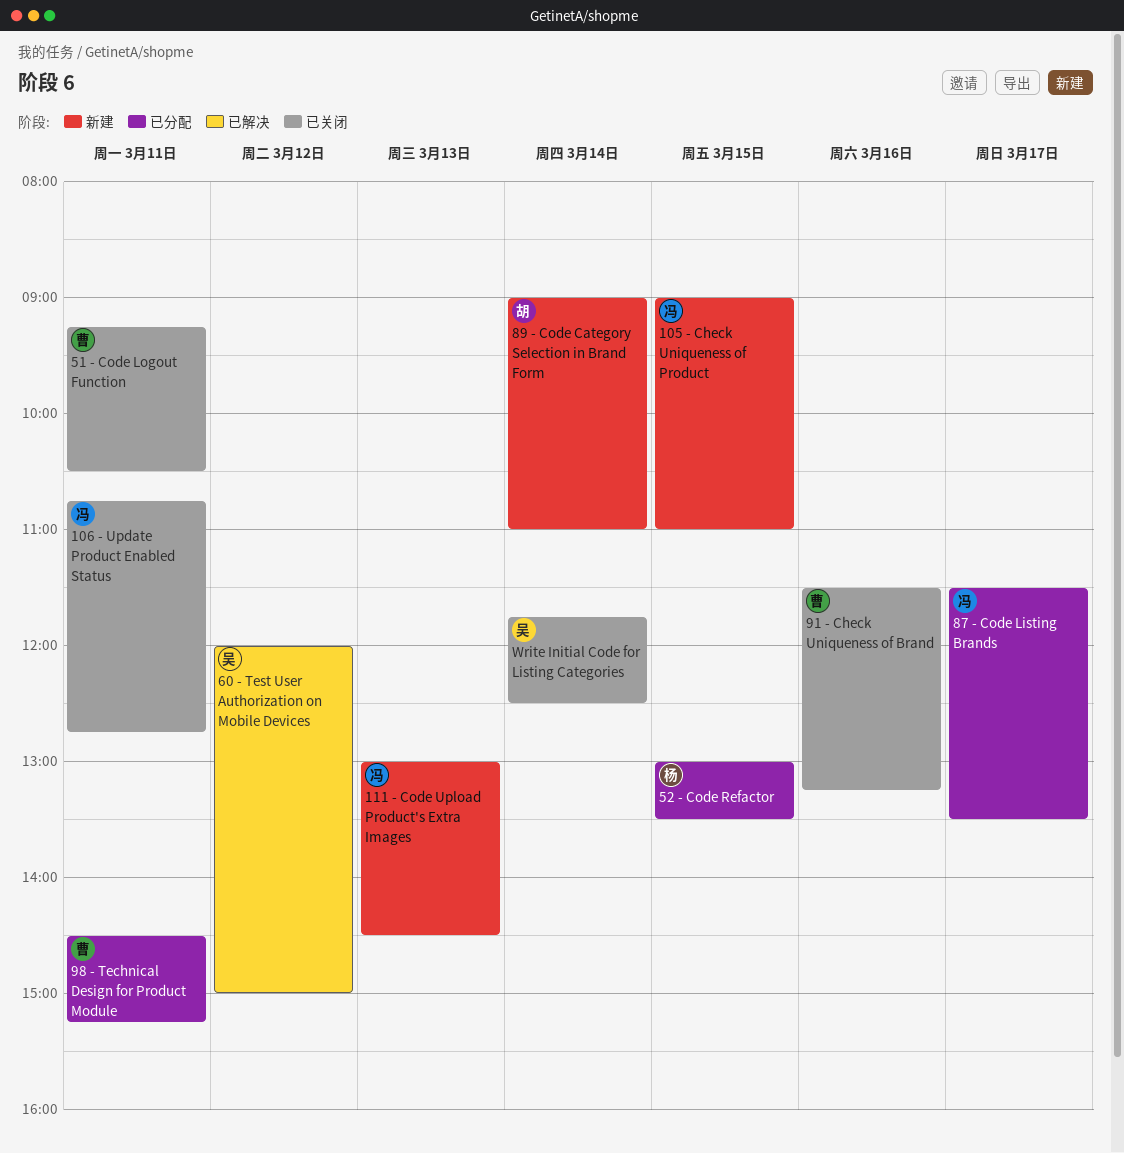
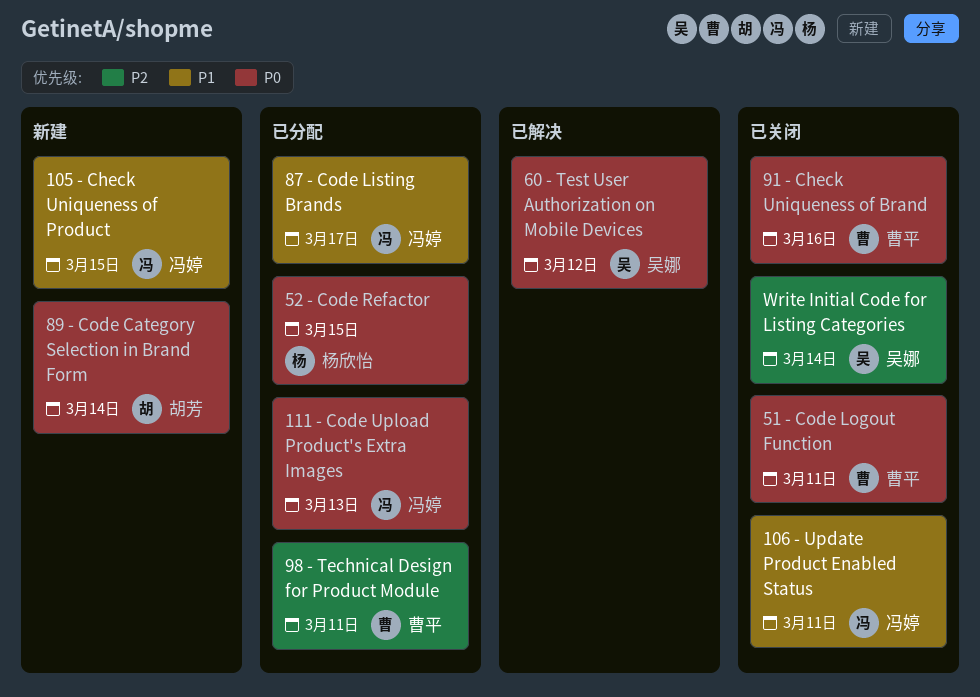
111 - Code Upload Product's Extra Images, status: 新建 -> 已分配

